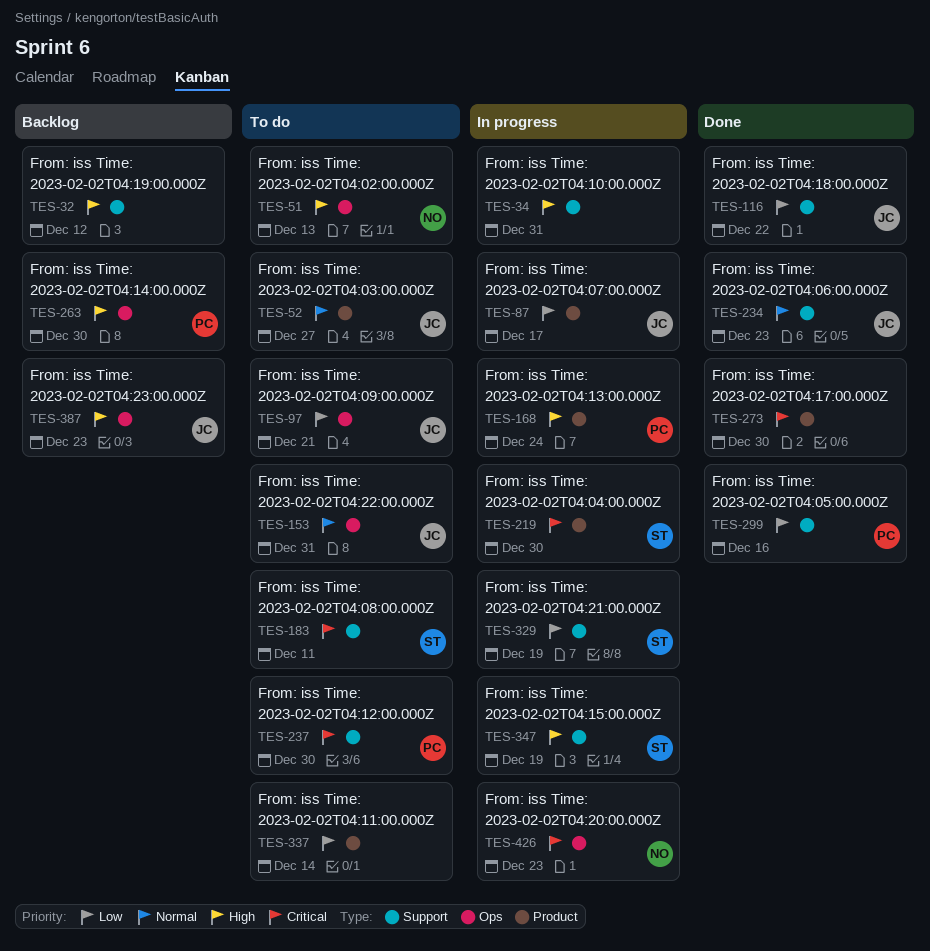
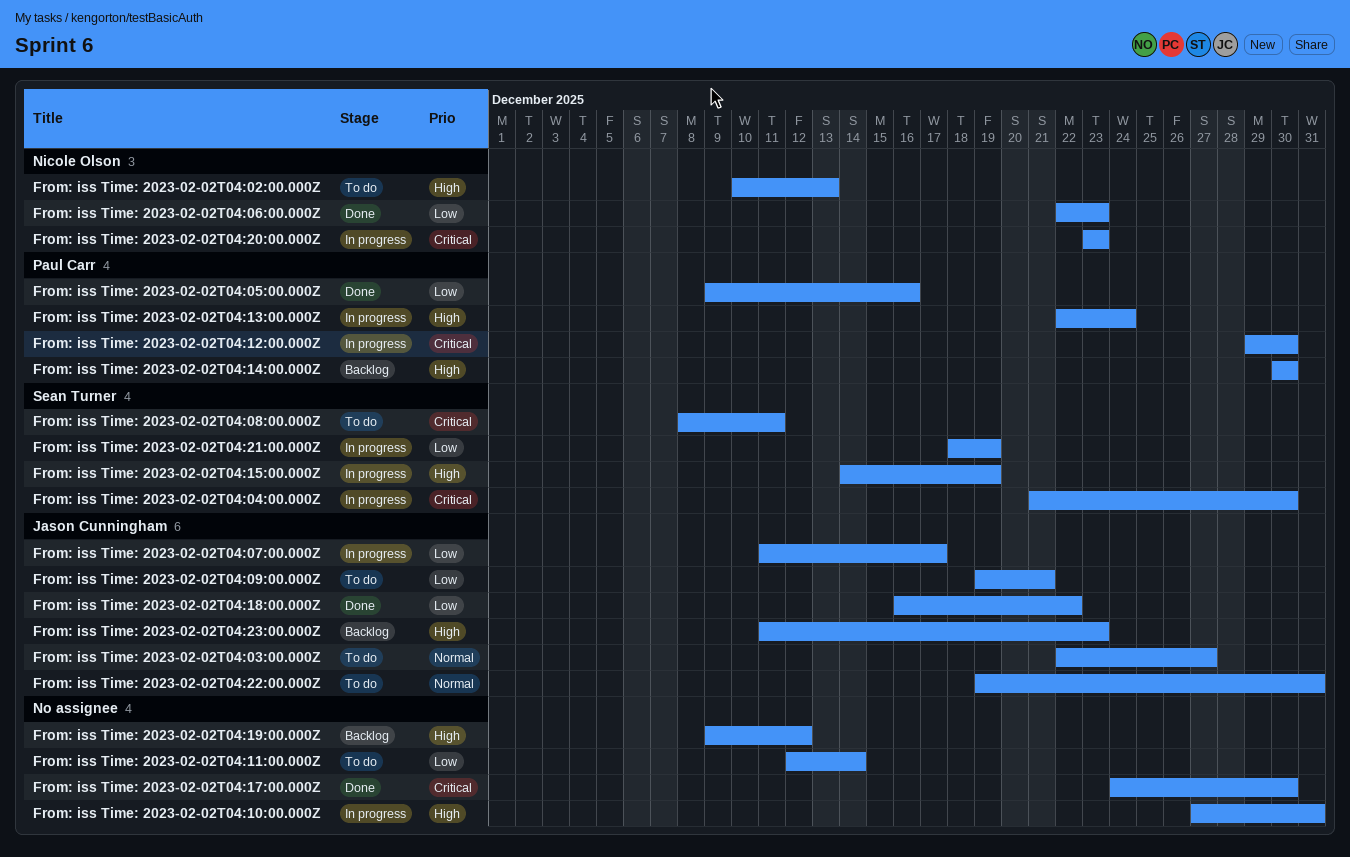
From: iss Time: 2023-02-02T04:06:00.000Z, owner: Jason Cunningham -> Nicole Olson
From: iss Time: 2023-02-02T04:06:00.000Z, priority: Normal -> Low
From: iss Time: 2023-02-02T04:12:00.000Z, status: To do -> In progress

